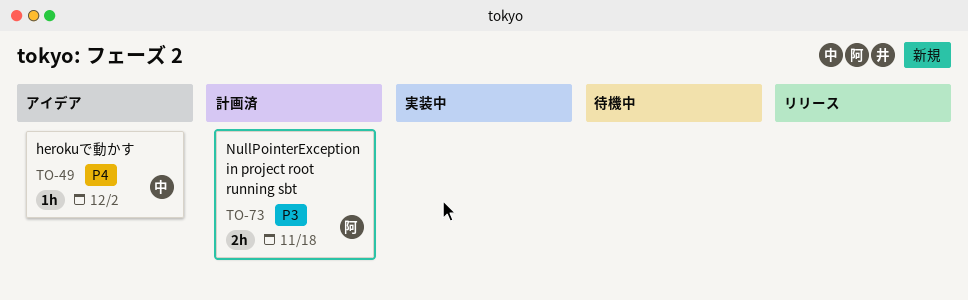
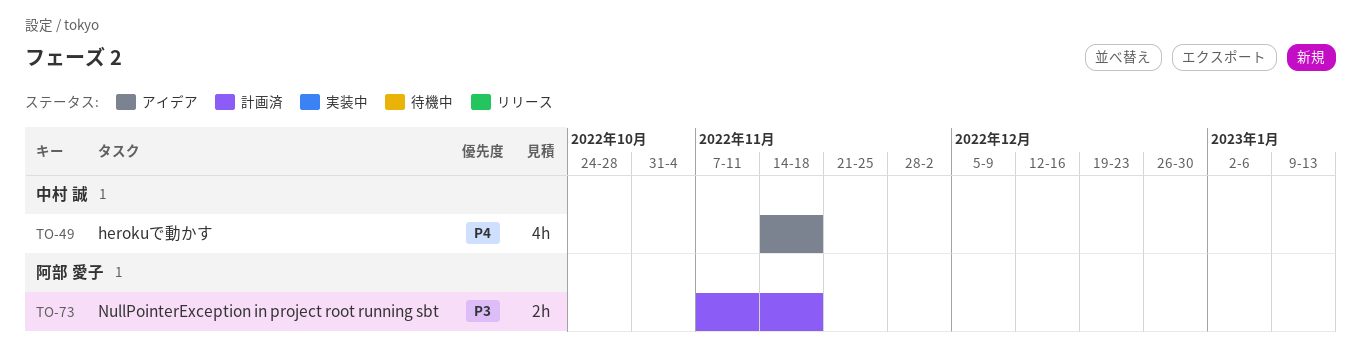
TO-49, estimate: 1h -> 4h
TO-49, due: Dec 2 -> Nov 18

